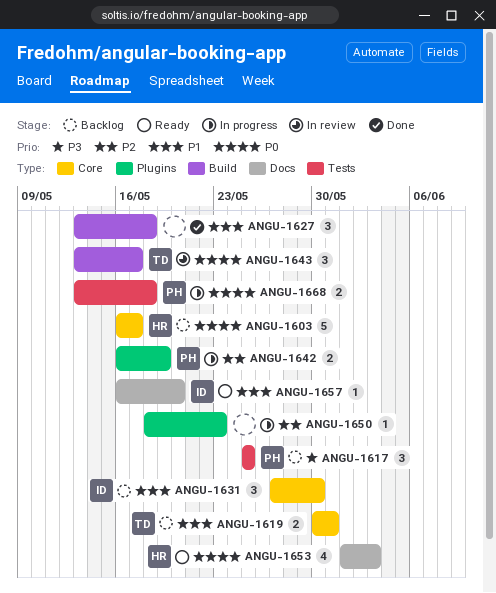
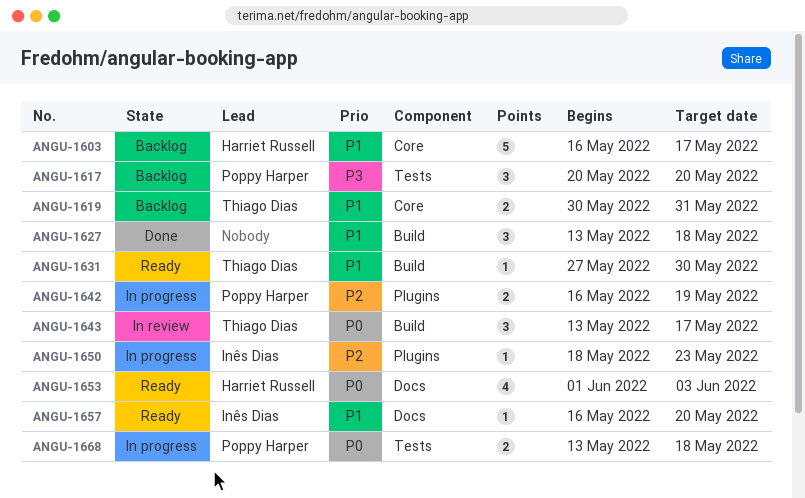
ANGU-1603, priority: P0 -> P1
ANGU-1617, start: May 25 -> May 20
ANGU-1617, due: May 25 -> May 20
ANGU-1631, status: Backlog -> Ready
ANGU-1631, owner: Inês Dias -> Thiago Dias
ANGU-1631, label: Core -> Build
ANGU-1631, estimate: 3 -> 1
ANGU-1650, owner: none -> Inês Dias

